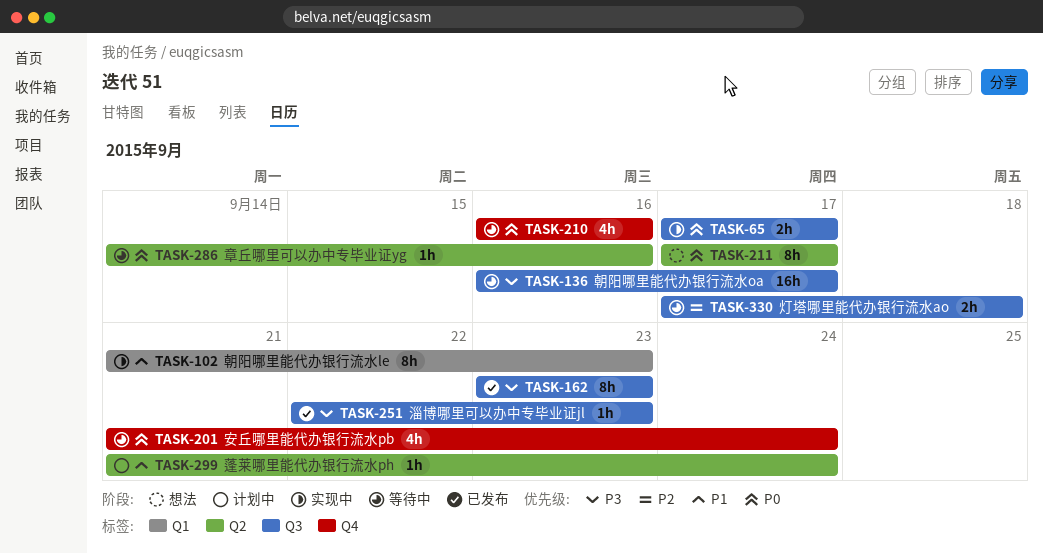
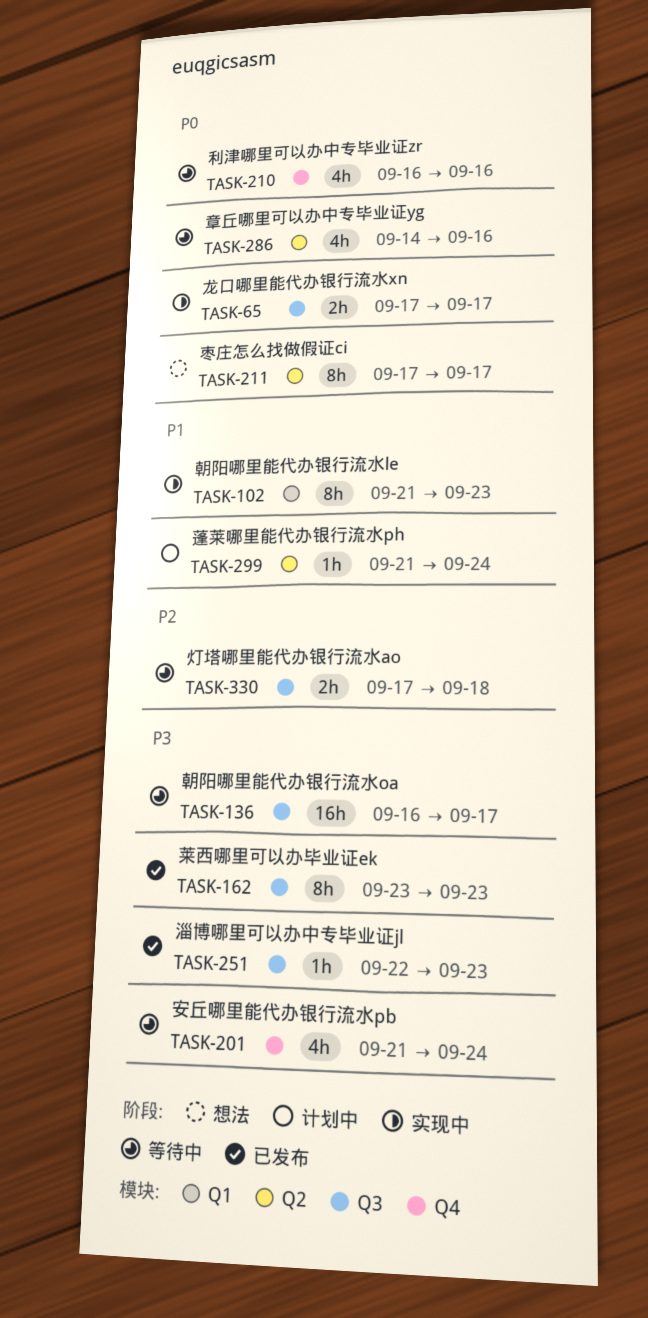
TASK-201, priority: P0 -> P3
TASK-286, estimate: 1h -> 4h

